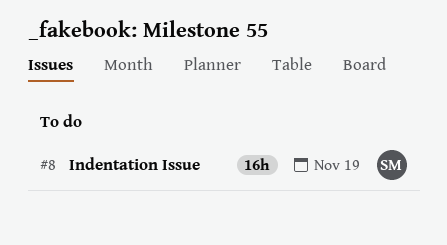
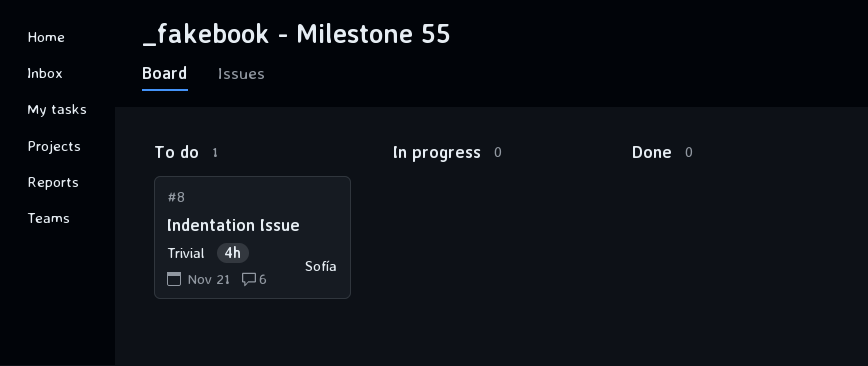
#8, estimate: 16h -> 4h
#8, due: Nov 19 -> Nov 21

